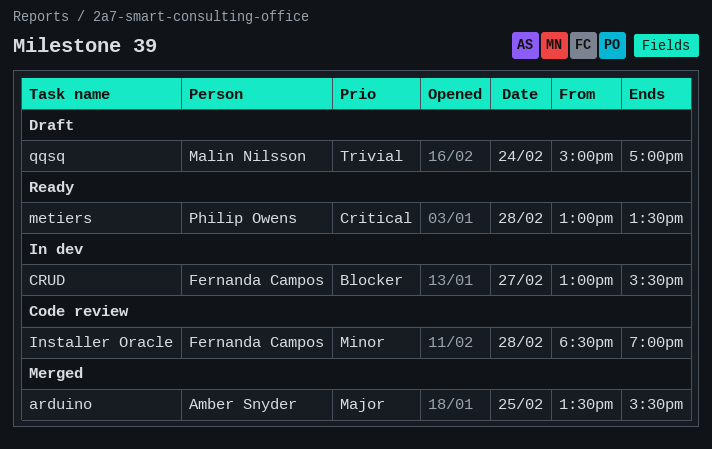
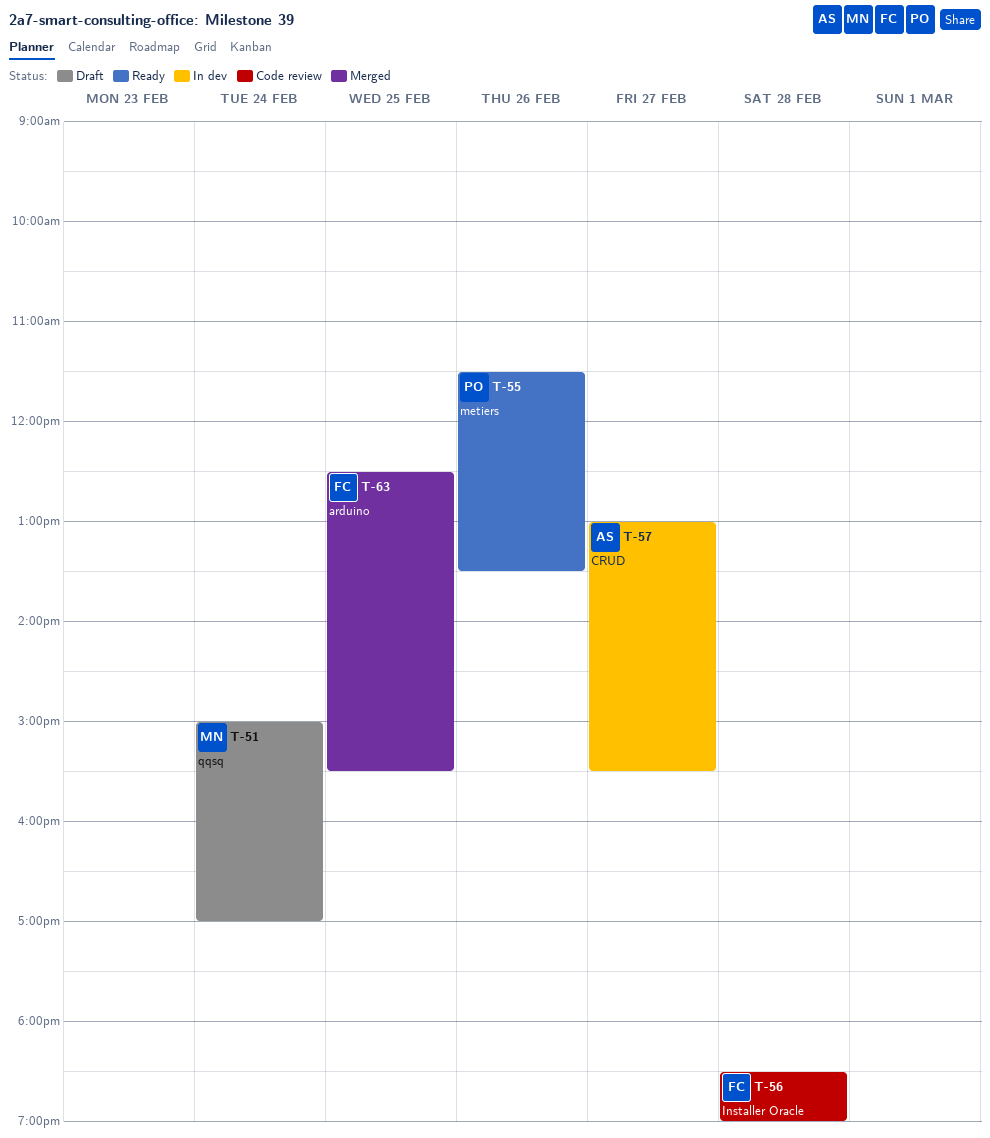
arduino, owner: Amber Snyder -> Fernanda Campos
arduino, begins: 13:30 -> 12:30
CRUD, owner: Fernanda Campos -> Amber Snyder
metiers, day: Feb 28 -> Feb 26
metiers, begins: 13:00 -> 11:30

